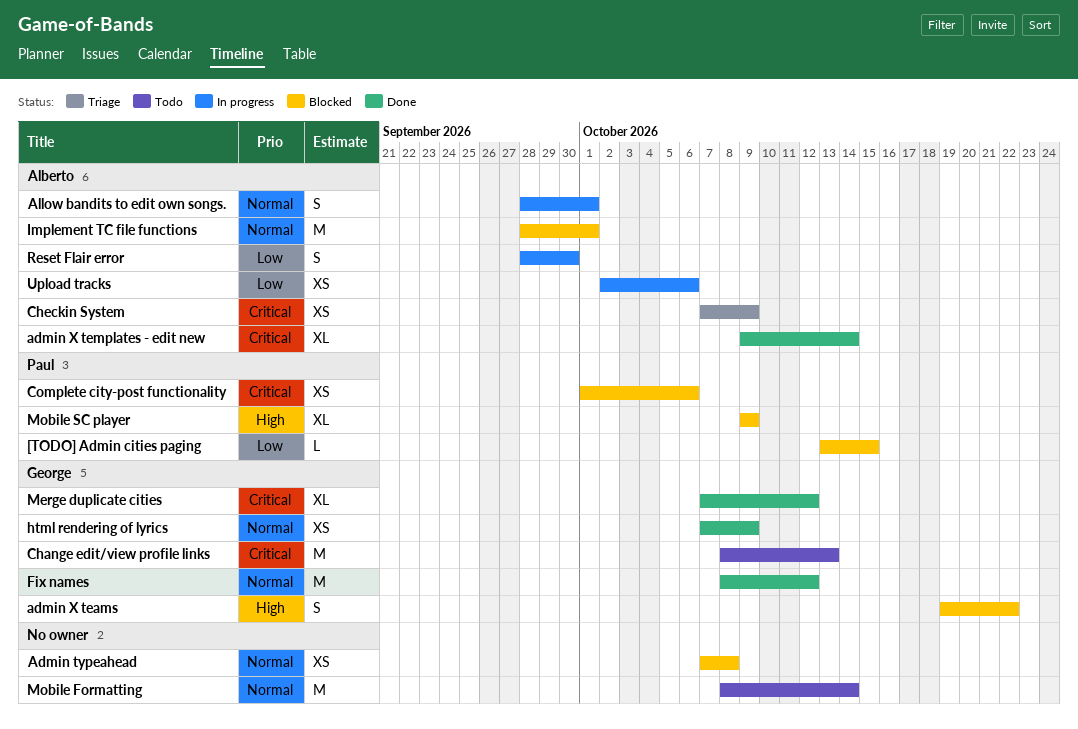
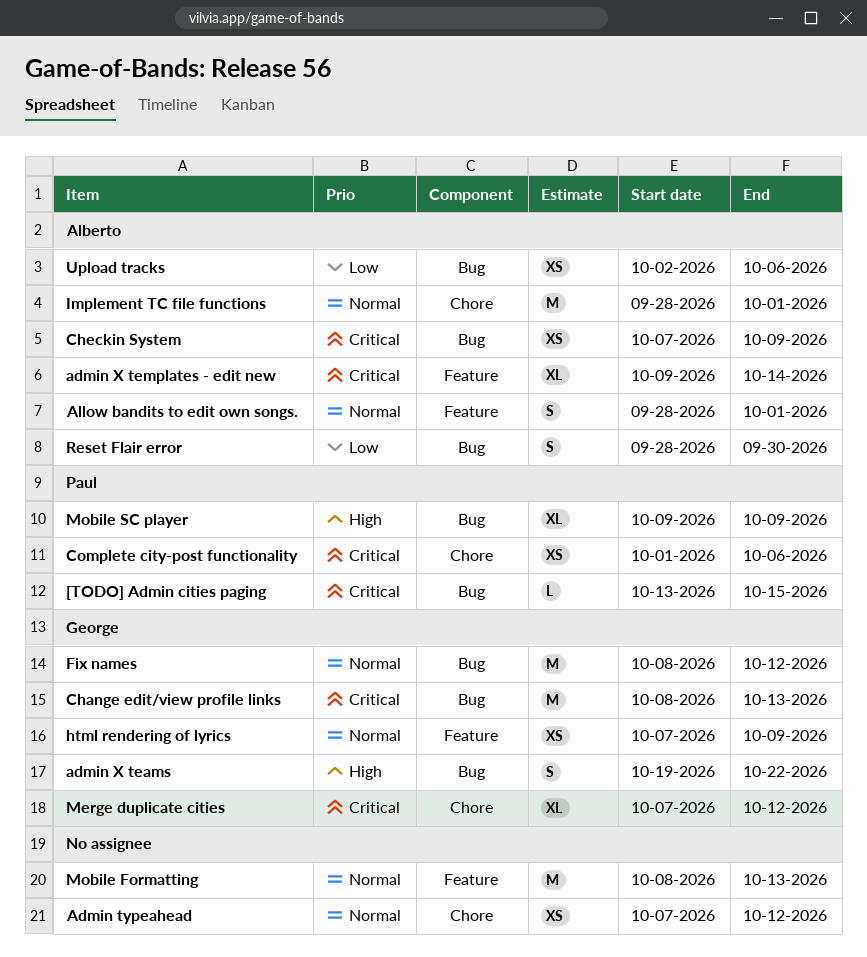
[TODO] Admin cities paging, priority: Low -> Critical
Admin typeahead, due: Oct 8 -> Oct 12
Mobile Formatting, due: Oct 14 -> Oct 13

